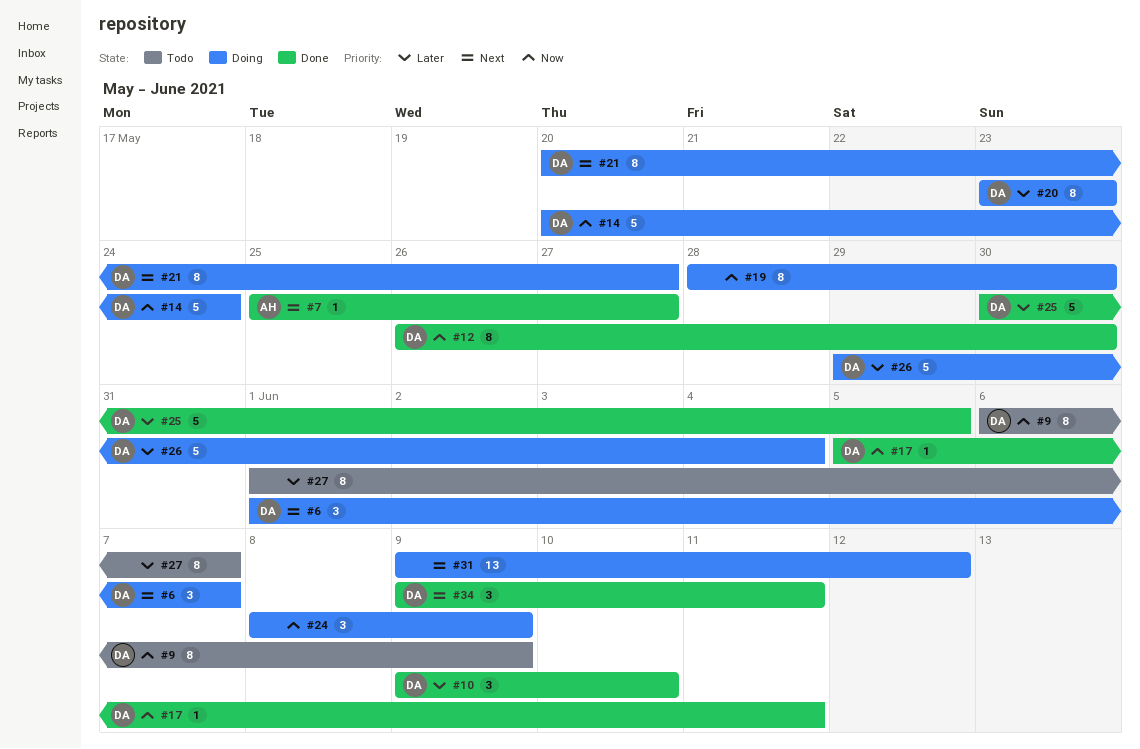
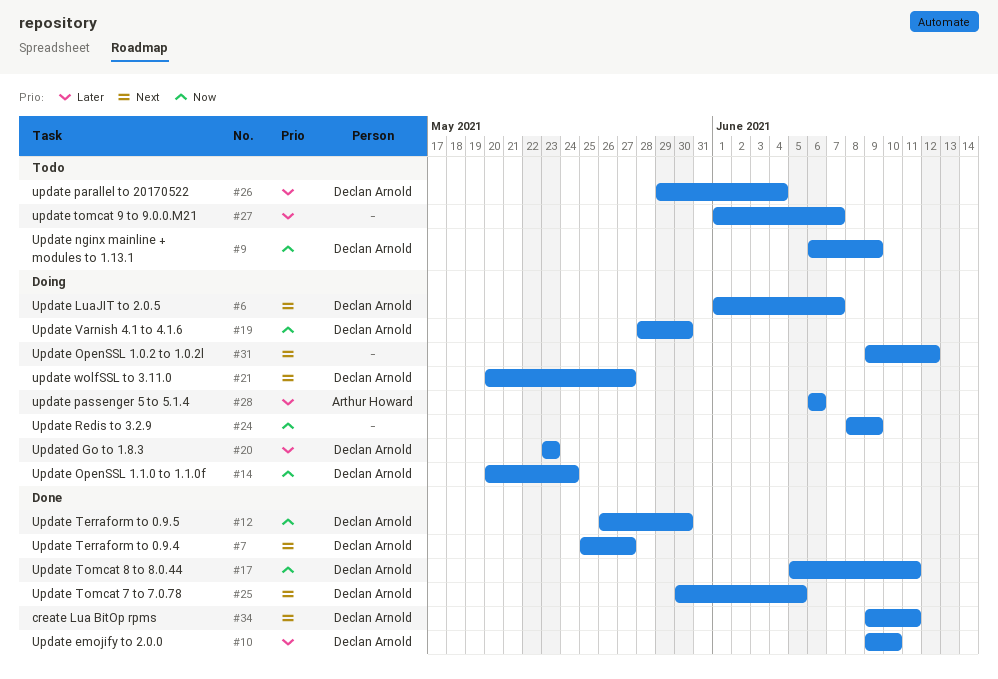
#7, owner: Arthur Howard -> Declan Arnold
#19, owner: none -> Declan Arnold
#25, priority: Later -> Next
#26, status: Doing -> Todo
#28: none -> present

